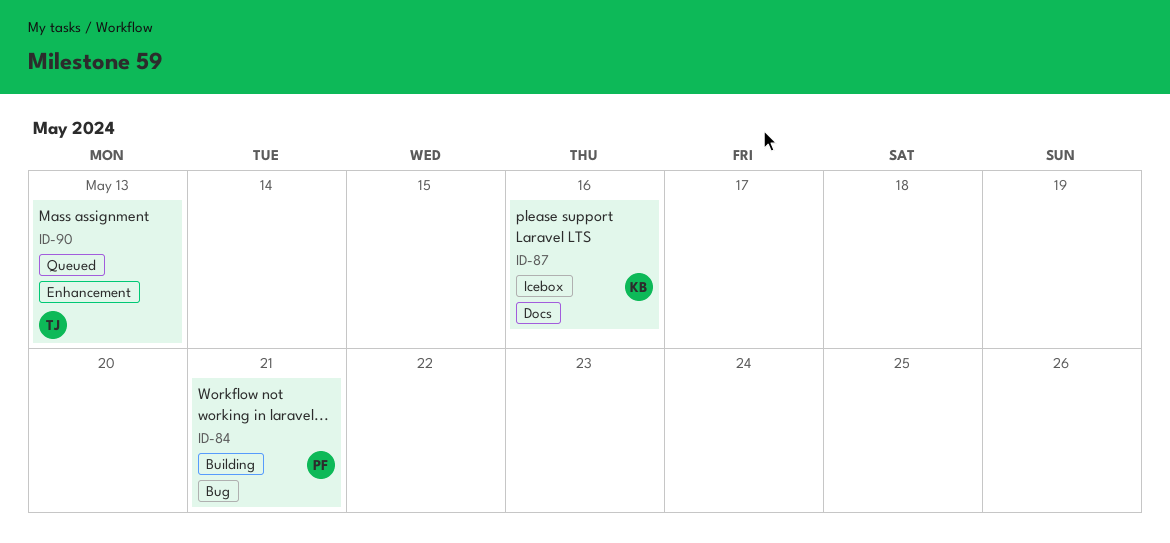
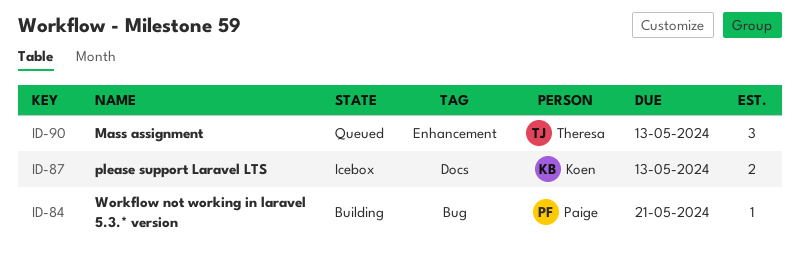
ID-87, due: May 16 -> May 13

